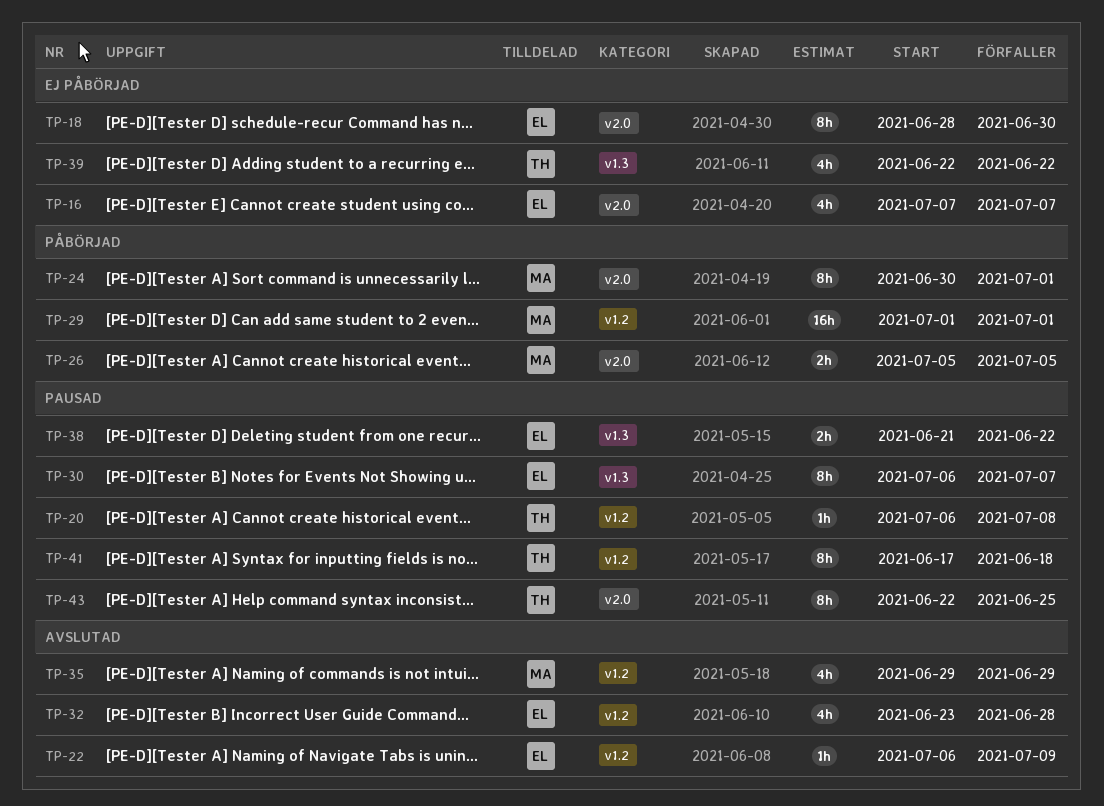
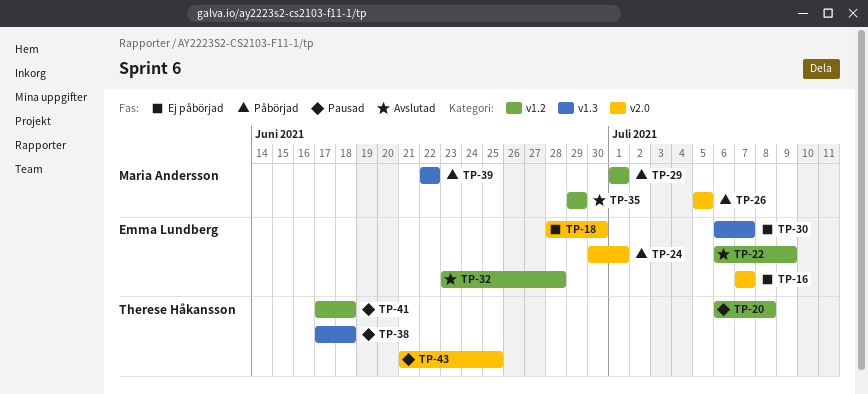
TP-24, owner: Maria Andersson -> Emma Lundberg
TP-30, status: Pausad -> Ej påbörjad
TP-38, owner: Emma Lundberg -> Therese Håkansson
TP-38, start: Jun 21 -> Jun 17
TP-38, due: Jun 22 -> Jun 18
TP-39, status: Ej påbörjad -> Påbörjad
TP-39, owner: Therese Håkansson -> Maria Andersson
TP-43, start: Jun 22 -> Jun 21

